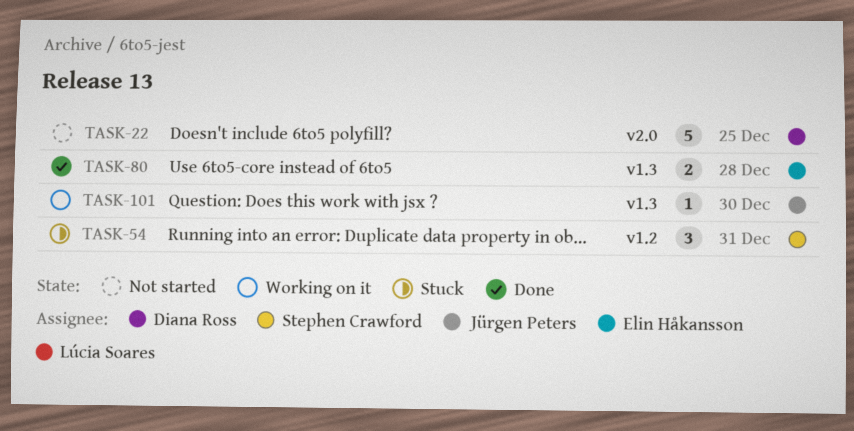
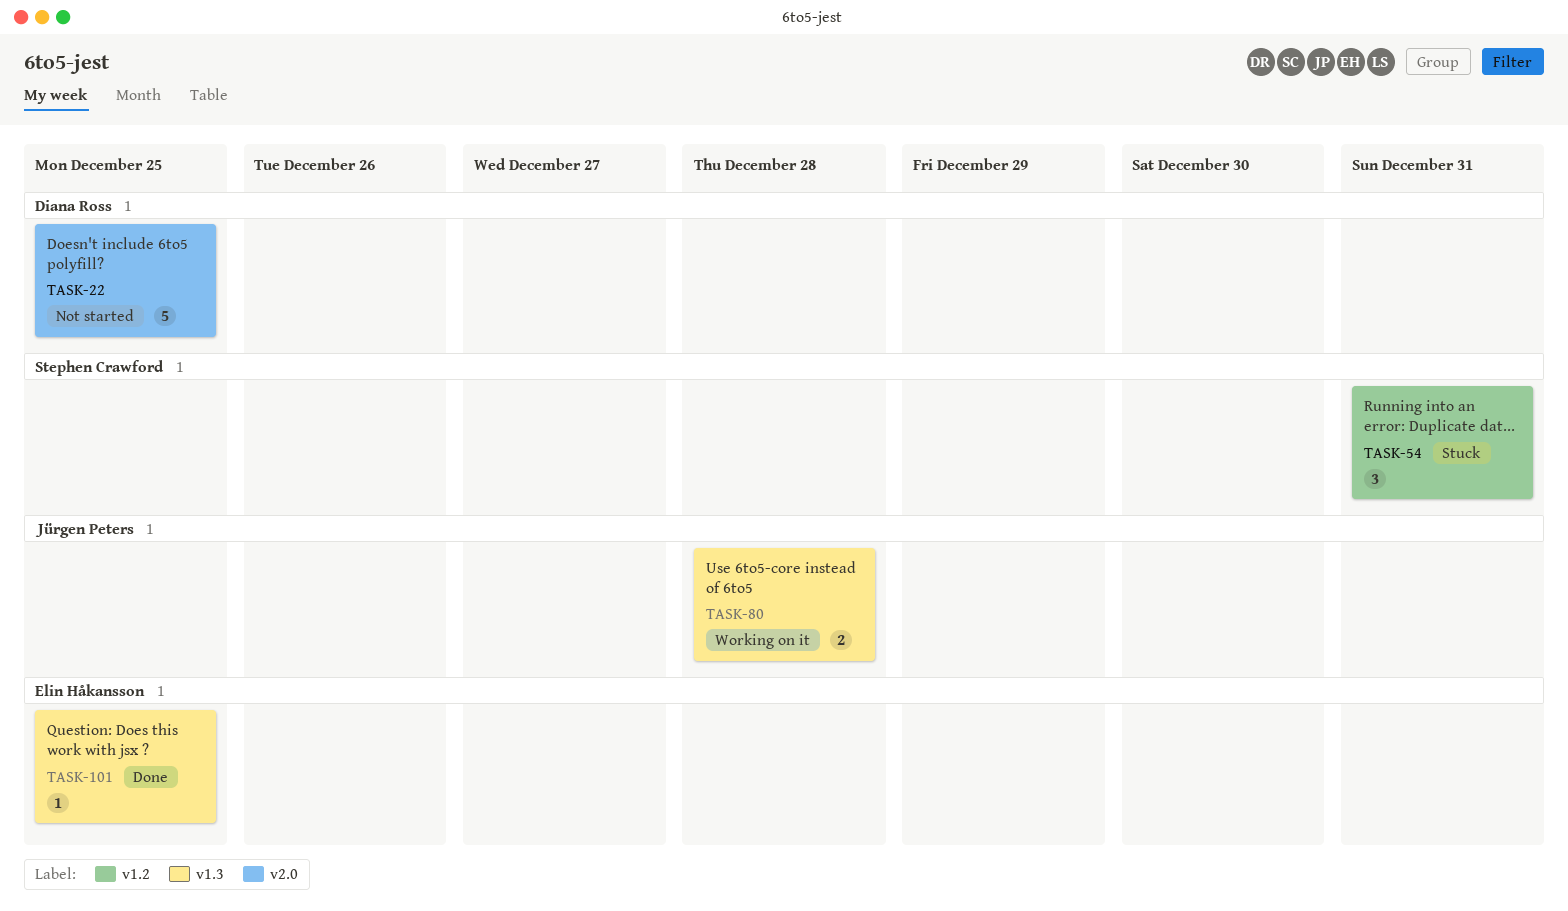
TASK-80, status: Done -> Working on it
TASK-80, owner: Elin Håkansson -> Jürgen Peters
TASK-101, status: Working on it -> Done
TASK-101, owner: Jürgen Peters -> Elin Håkansson
TASK-101, due: Dec 30 -> Dec 25

